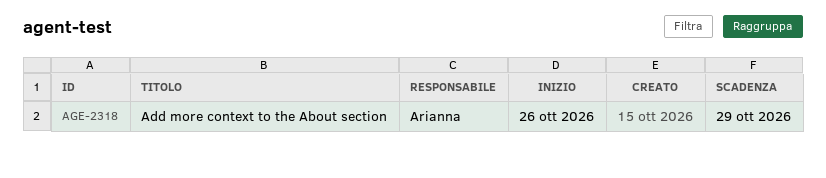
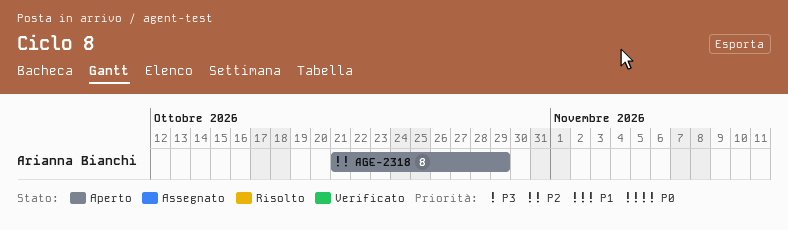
AGE-2318, start: Oct 26 -> Oct 21

